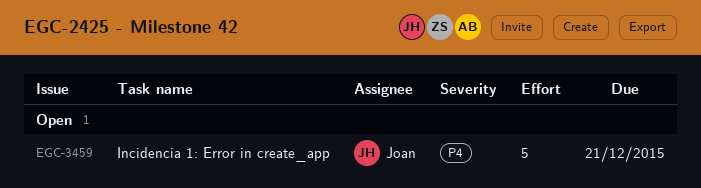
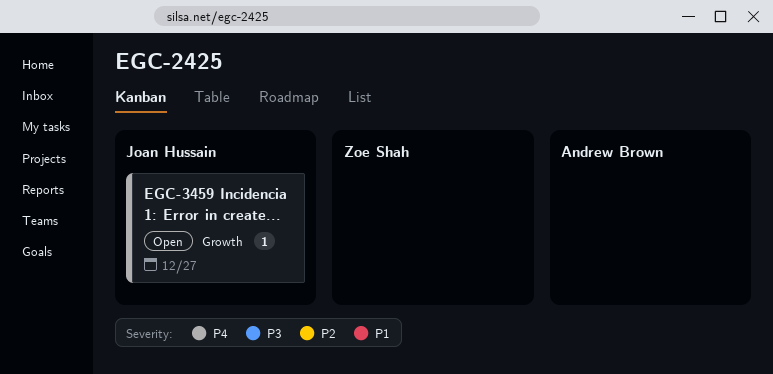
EGC-3459, estimate: 5 -> 1
EGC-3459, due: Dec 21 -> Dec 27

